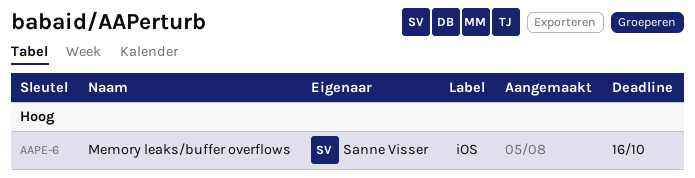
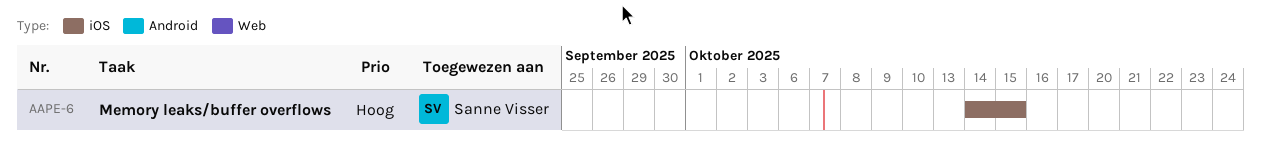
AAPE-6, due: Oct 16 -> Oct 15

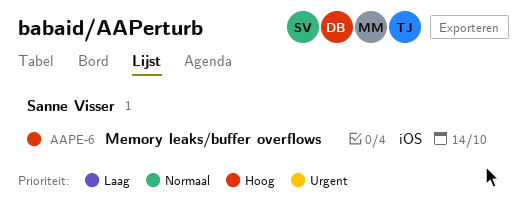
AAPE-6, due: Oct 15 -> Oct 14

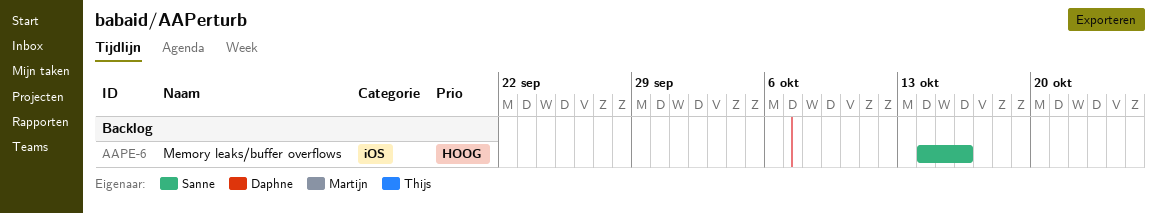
AAPE-6, due: Oct 14 -> Oct 16

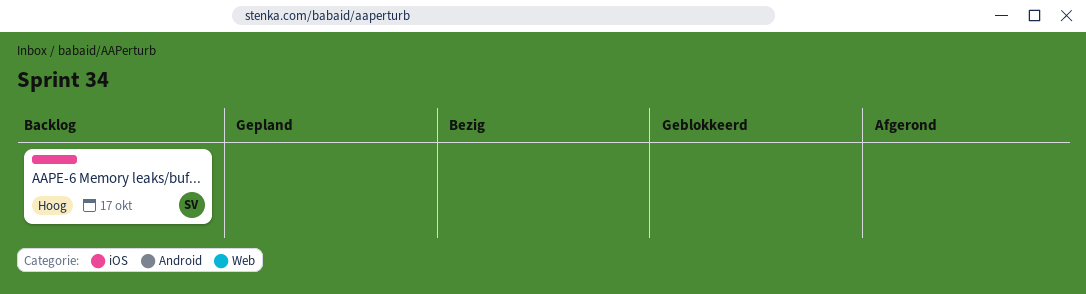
AAPE-6, due: Oct 16 -> Oct 17

